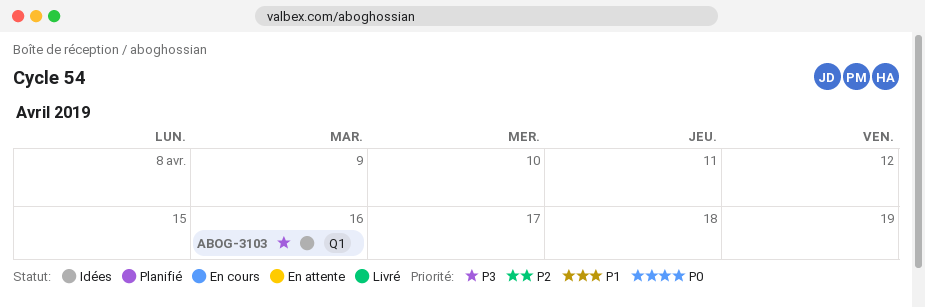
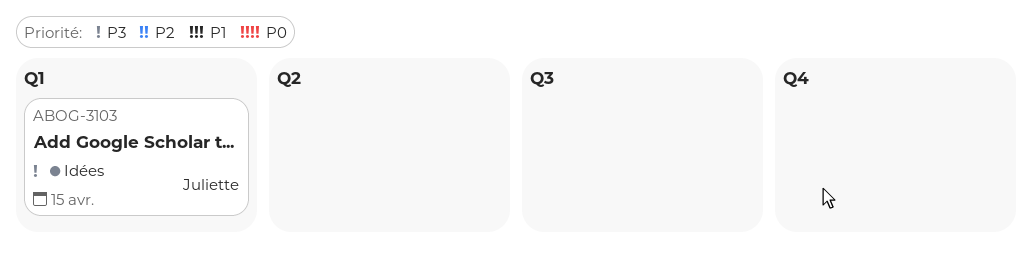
ABOG-3103, due: Apr 16 -> Apr 15

